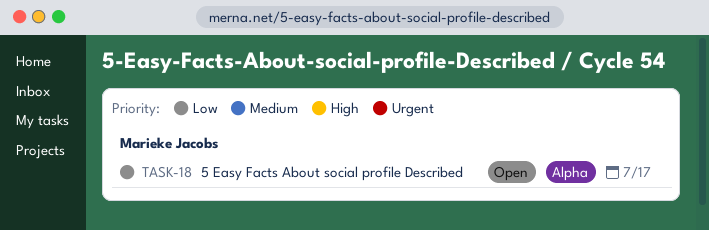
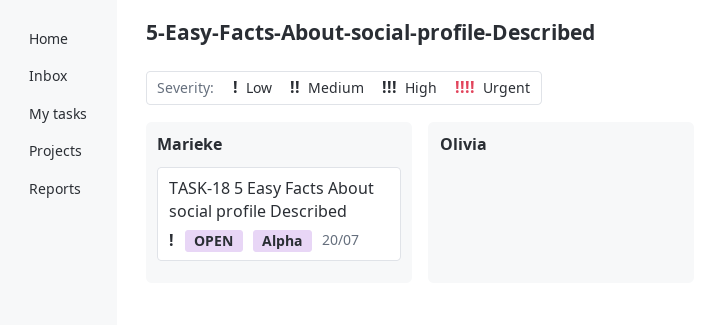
TASK-18, due: Jul 17 -> Jul 20

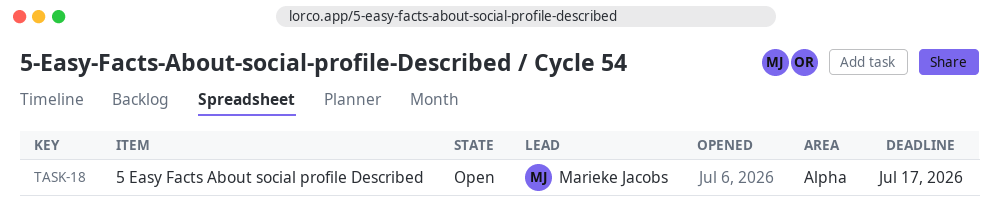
TASK-18, due: Jul 20 -> Jul 17

